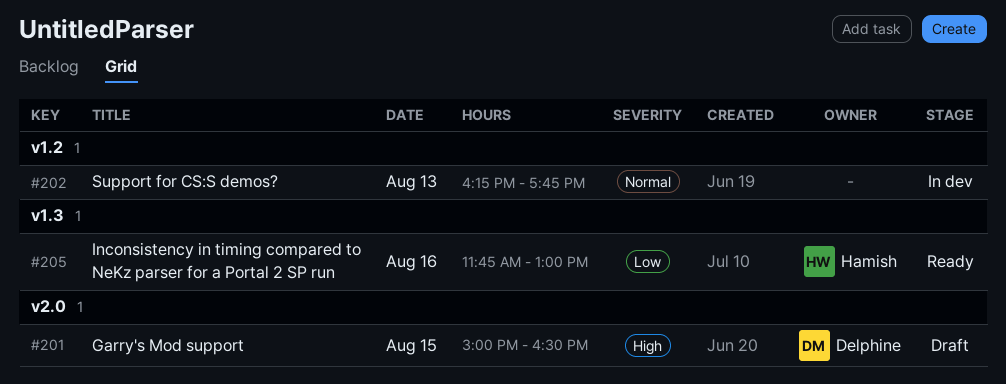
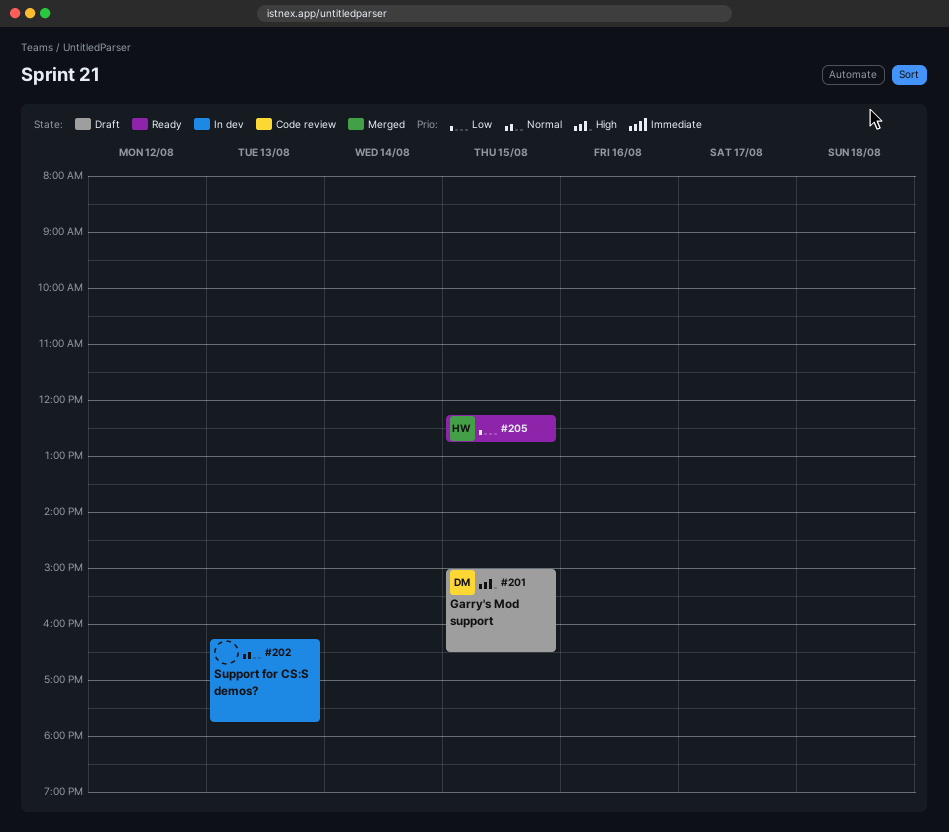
#205, day: Aug 16 -> Aug 15
#205, begins: 11:45 -> 12:15
#205, ends: 13:00 -> 12:45

